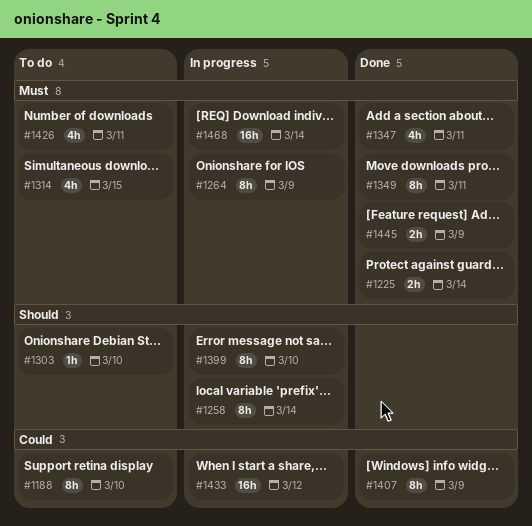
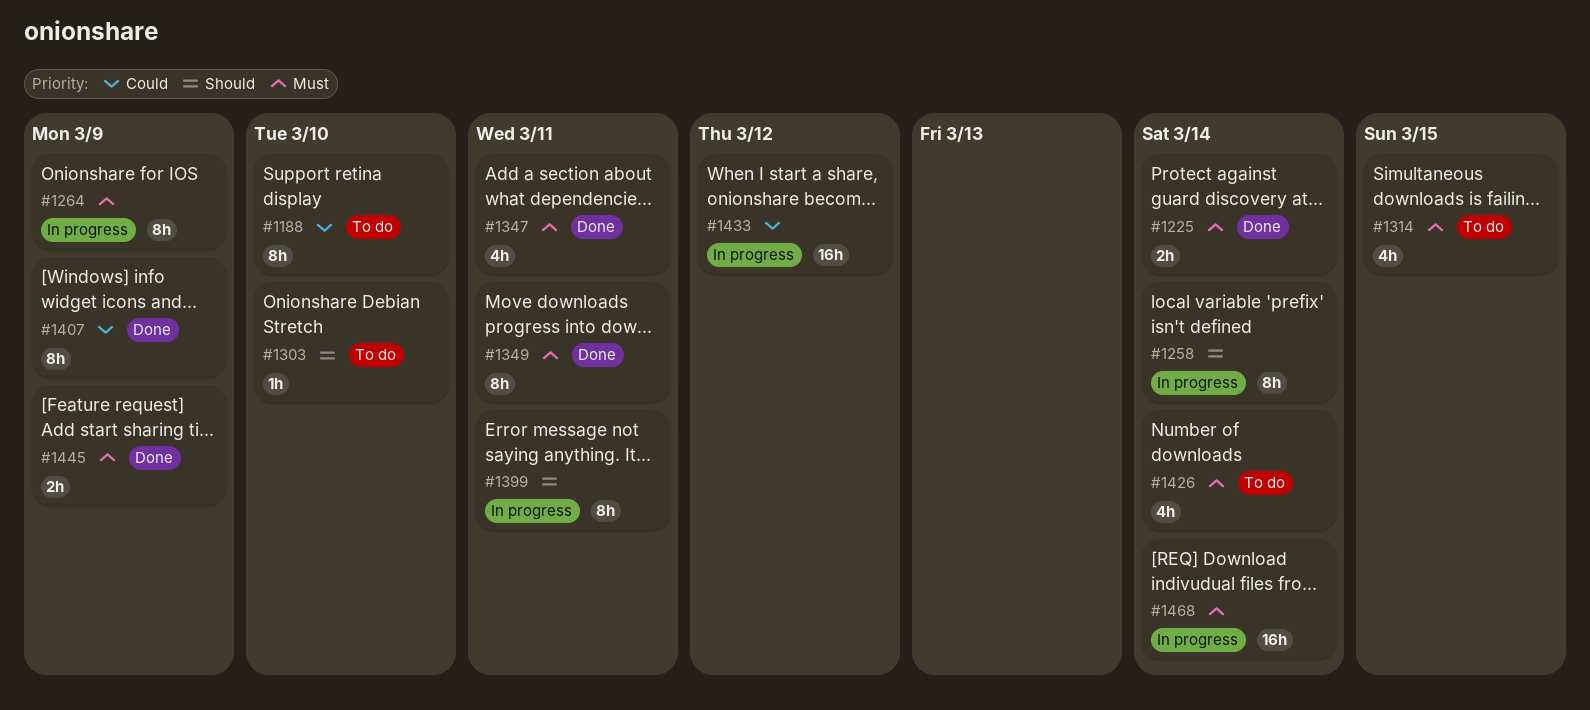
#1399, due: Mar 10 -> Mar 11
#1426, due: Mar 11 -> Mar 14

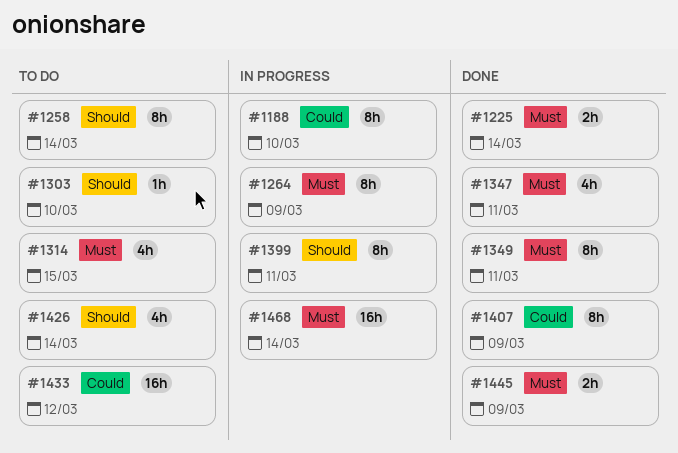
#1188, status: To do -> In progress
#1258, status: In progress -> To do
#1426, priority: Must -> Should
#1433, status: In progress -> To do

